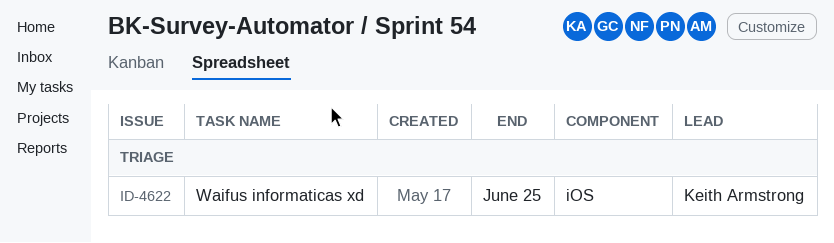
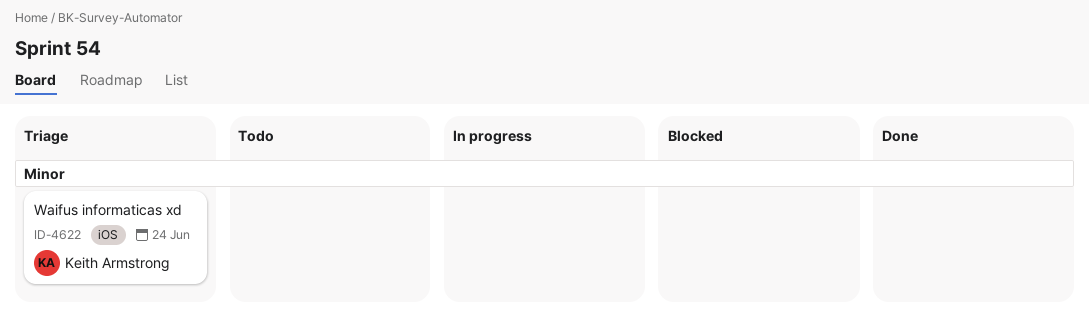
ID-4622, due: Jun 25 -> Jun 24

